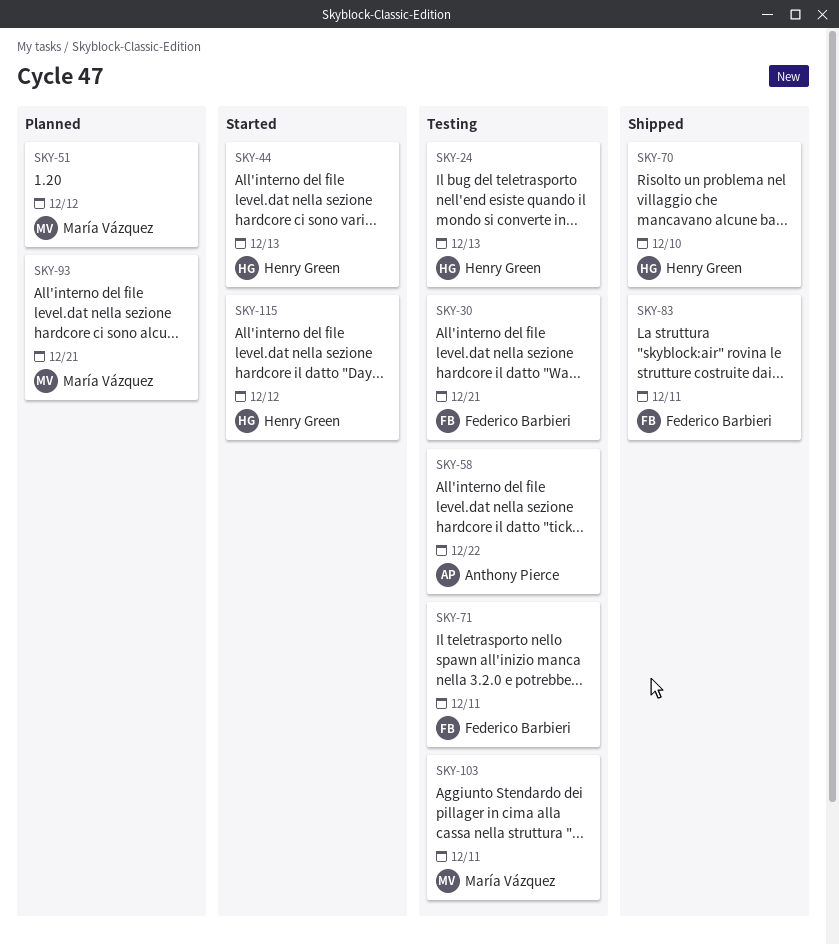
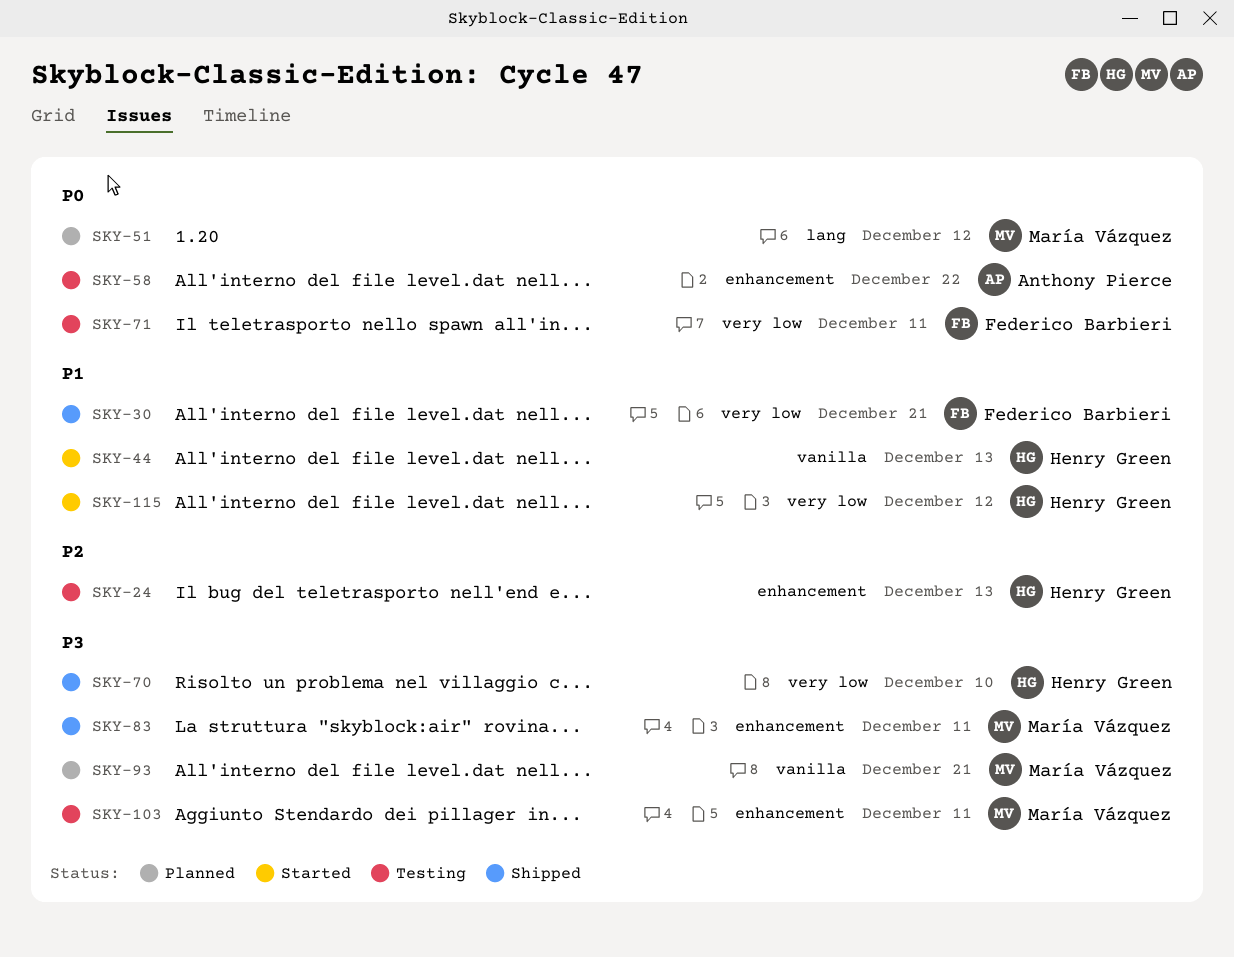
SKY-30, status: Testing -> Shipped
SKY-83, owner: Federico Barbieri -> María Vázquez

